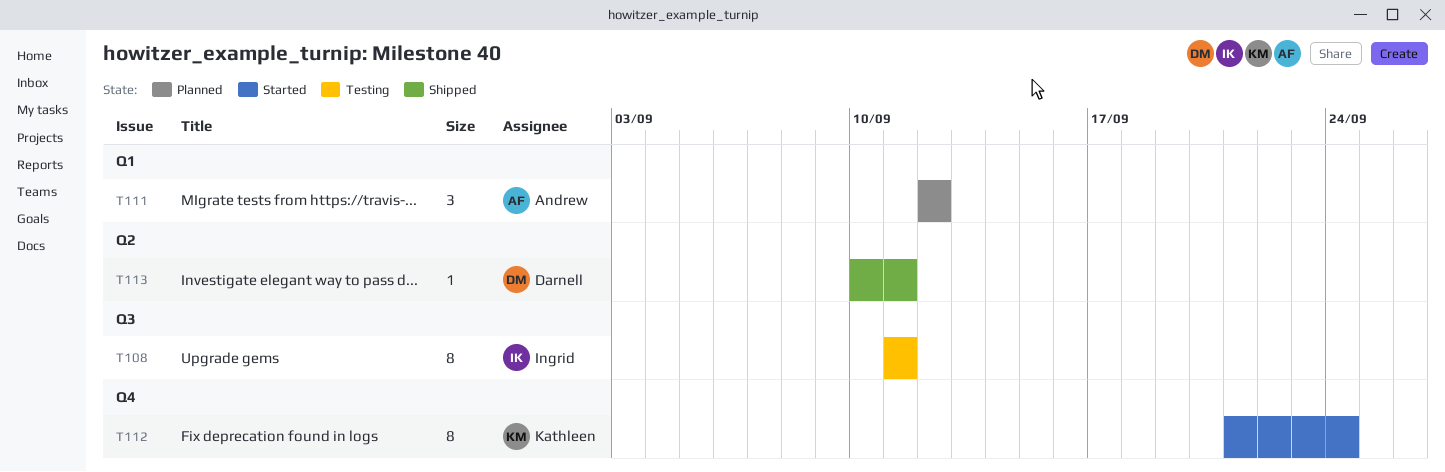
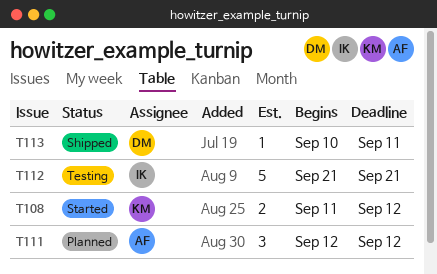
T108, status: Testing -> Started
T108, owner: Ingrid -> Kathleen
T108, estimate: 8 -> 2
T108, due: Sep 11 -> Sep 12
T112, status: Started -> Testing
T112, owner: Kathleen -> Ingrid
T112, estimate: 8 -> 5
T112, due: Sep 24 -> Sep 21

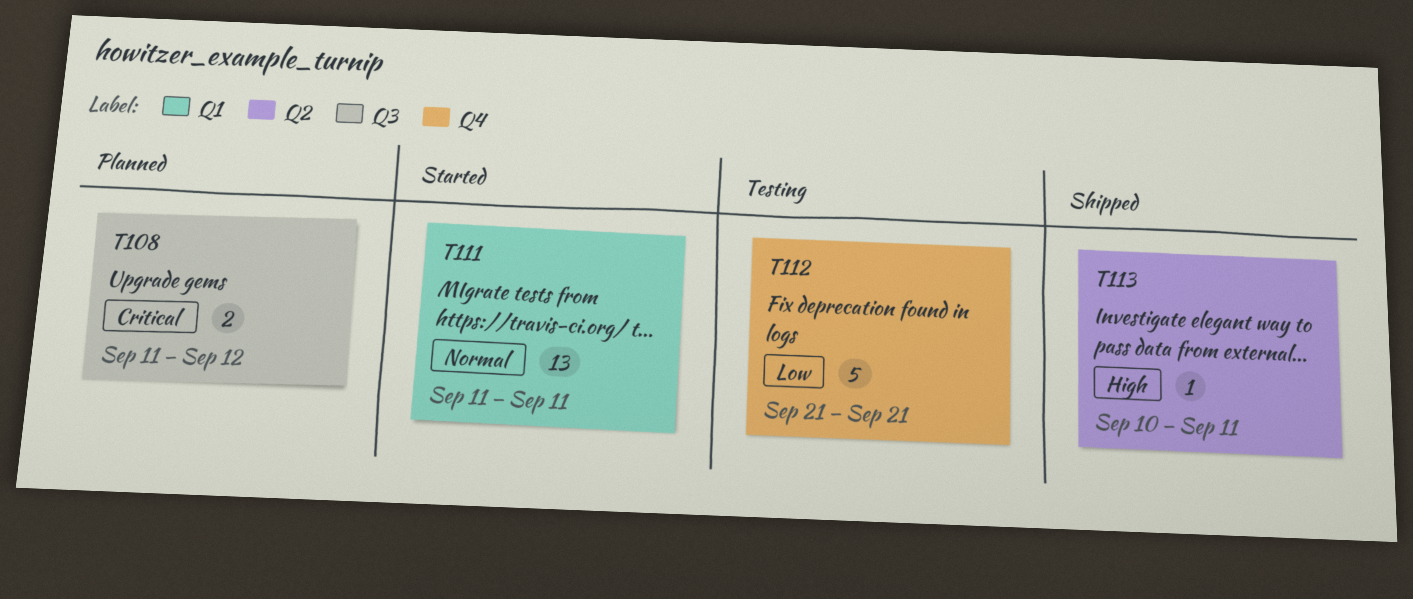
T108, status: Started -> Planned
T111, status: Planned -> Started
T111, estimate: 3 -> 13
T111, start: Sep 12 -> Sep 11
T111, due: Sep 12 -> Sep 11

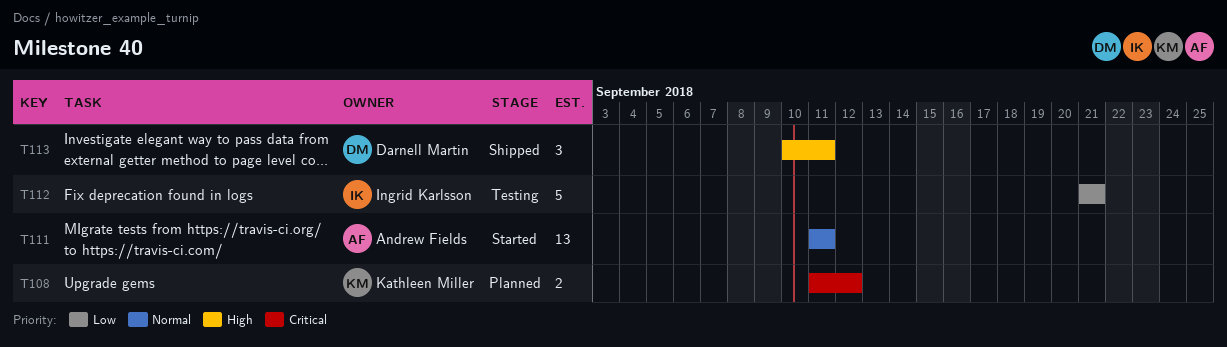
T113, estimate: 1 -> 3

